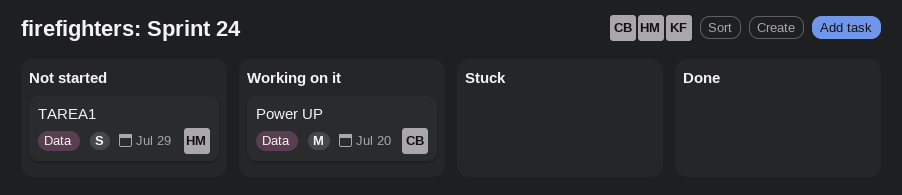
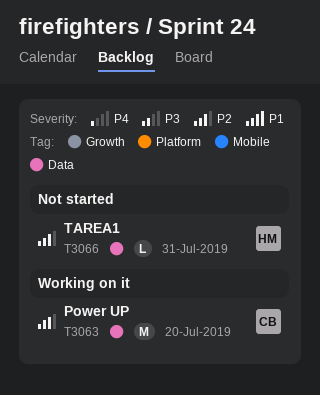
TAREA1, estimate: S -> L
TAREA1, due: Jul 29 -> Jul 31

